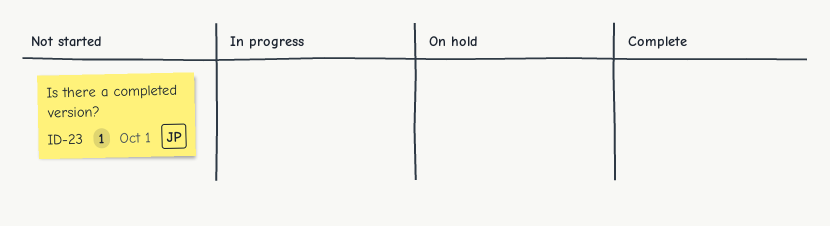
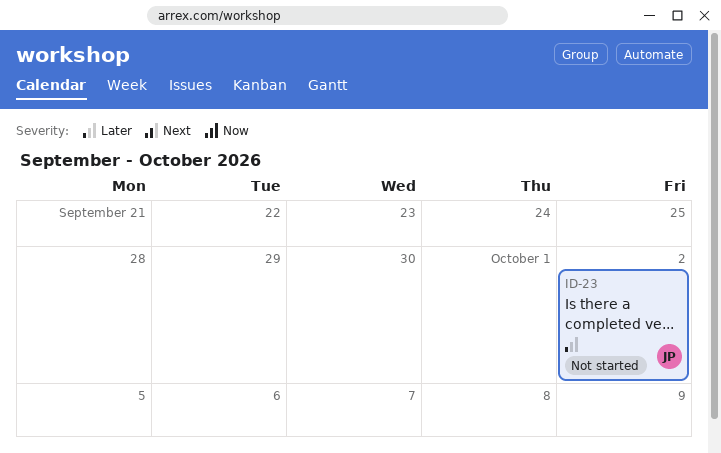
ID-23, due: Oct 1 -> Oct 2

